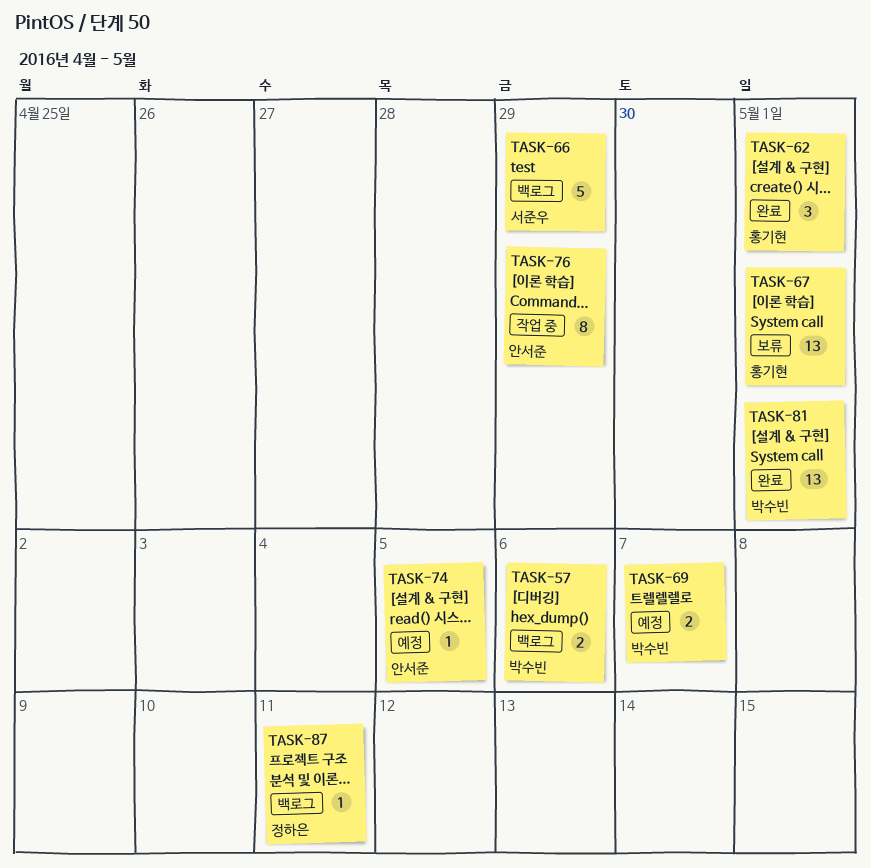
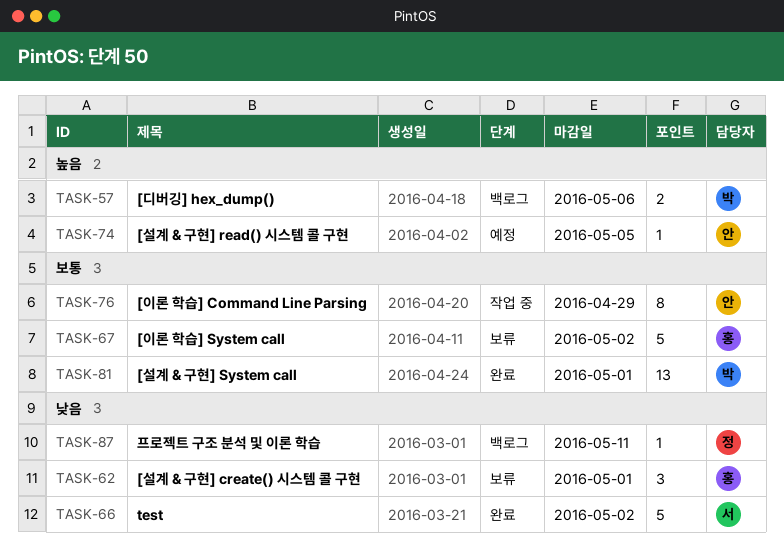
TASK-62, status: 완료 -> 보류
TASK-66, status: 백로그 -> 완료
TASK-66, due: Apr 29 -> May 2
TASK-67, estimate: 13 -> 5
TASK-67, due: May 1 -> May 2
TASK-69: present -> none

